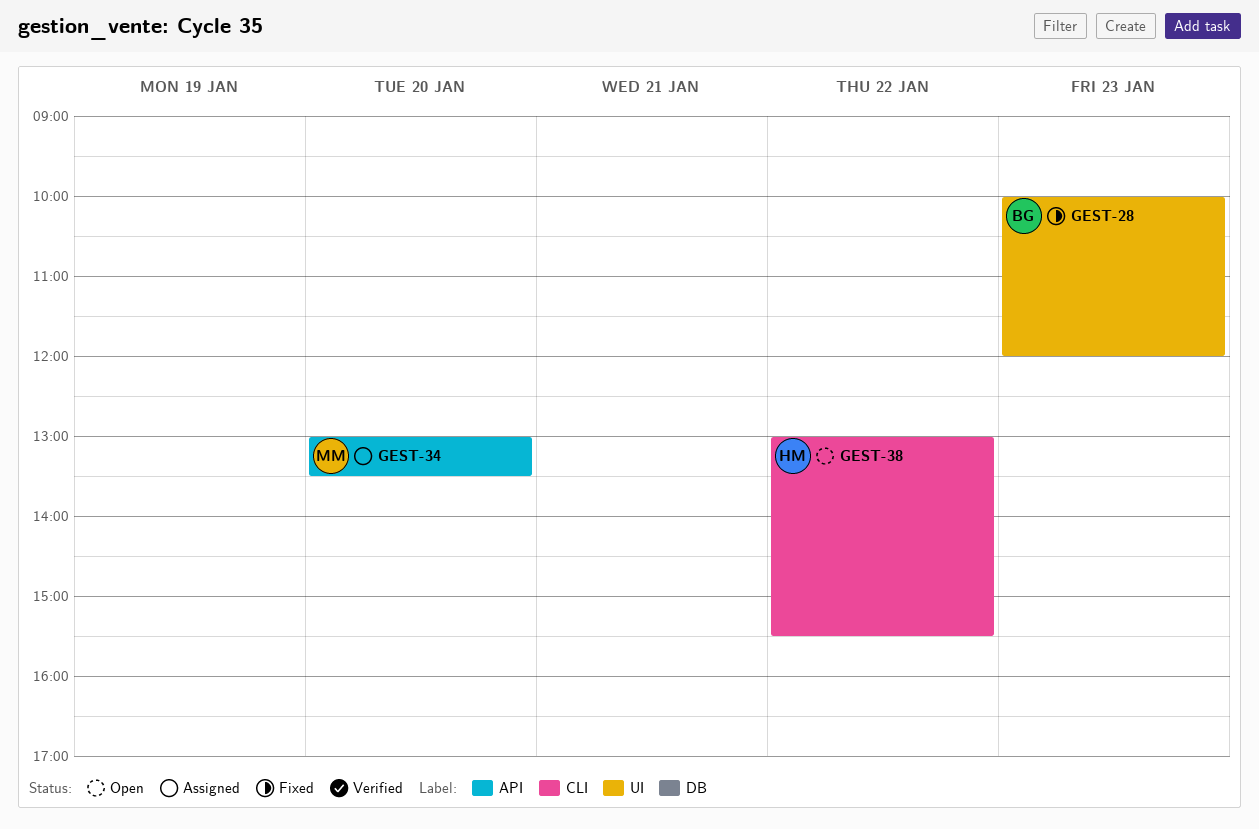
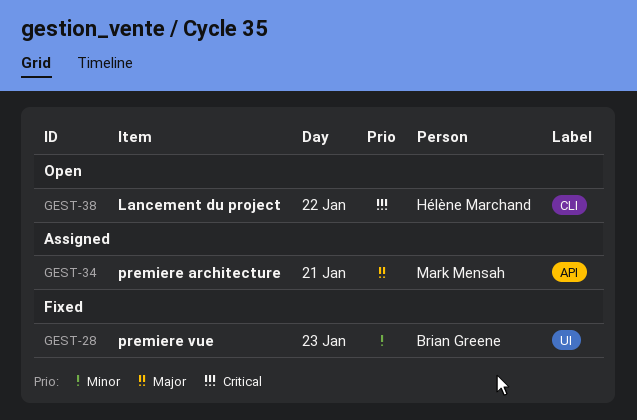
GEST-34, day: Jan 20 -> Jan 21

